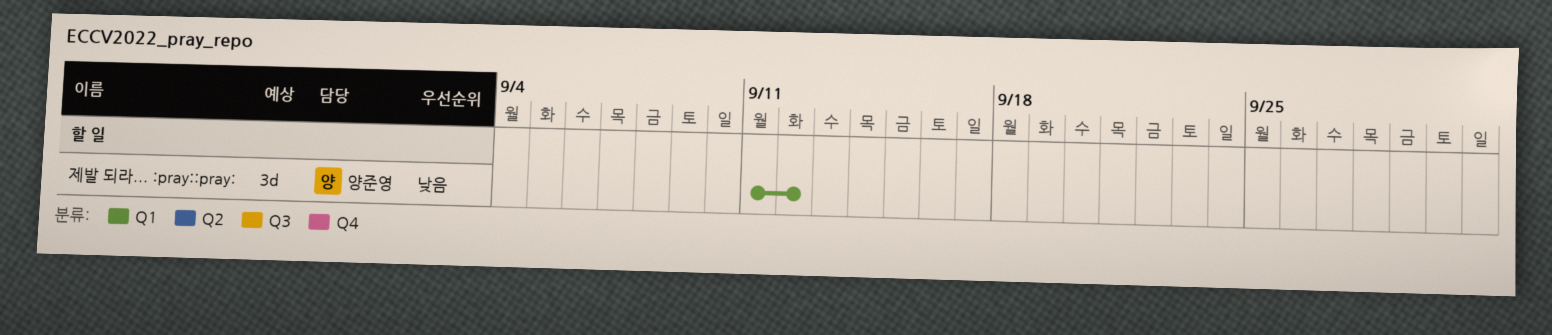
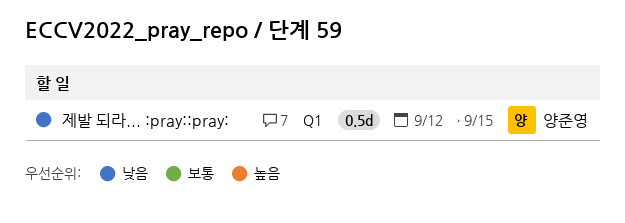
제발 되라... :pray::pray:, estimate: 3d -> 0.5d
제발 되라... :pray::pray:, start: Sep 11 -> Sep 12
제발 되라... :pray::pray:, due: Sep 12 -> Sep 15

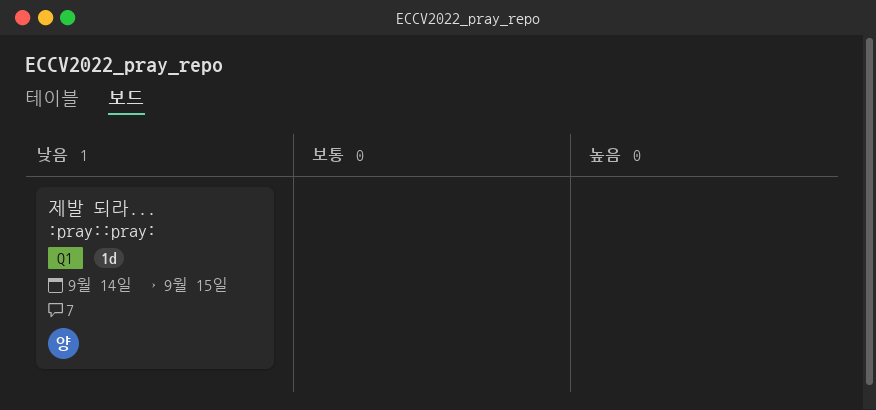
제발 되라... :pray::pray:, estimate: 0.5d -> 1d
제발 되라... :pray::pray:, start: Sep 12 -> Sep 14

